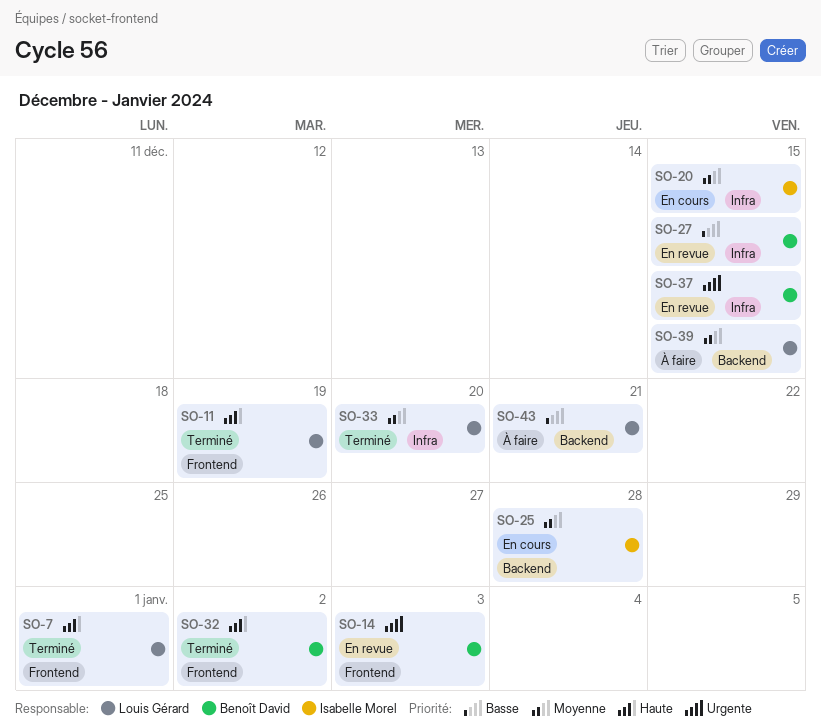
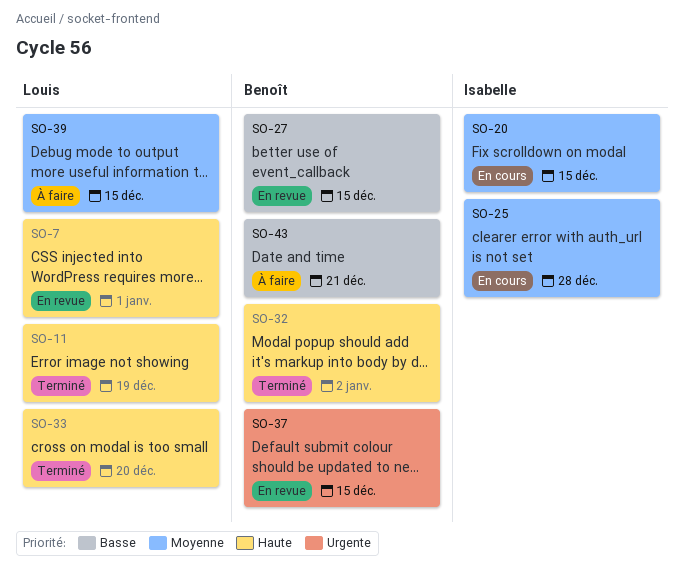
SO-7, status: Terminé -> En revue
SO-14: present -> none
SO-33, priority: Moyenne -> Haute
SO-43, owner: Louis Gérard -> Benoît David

